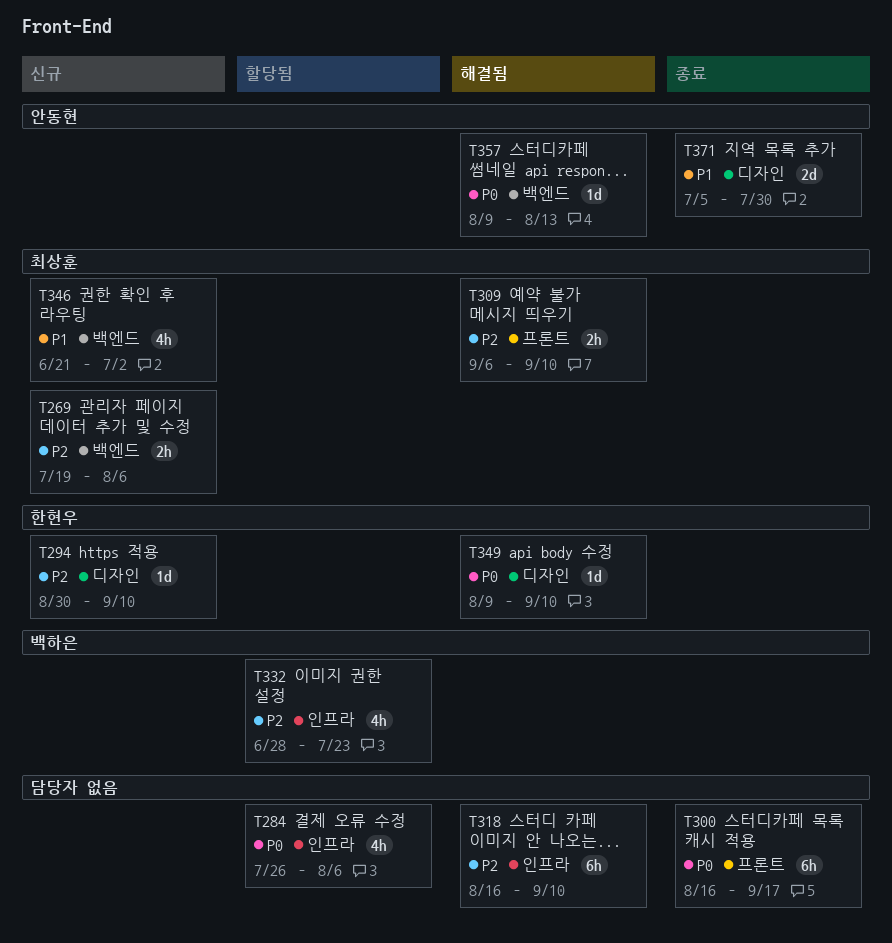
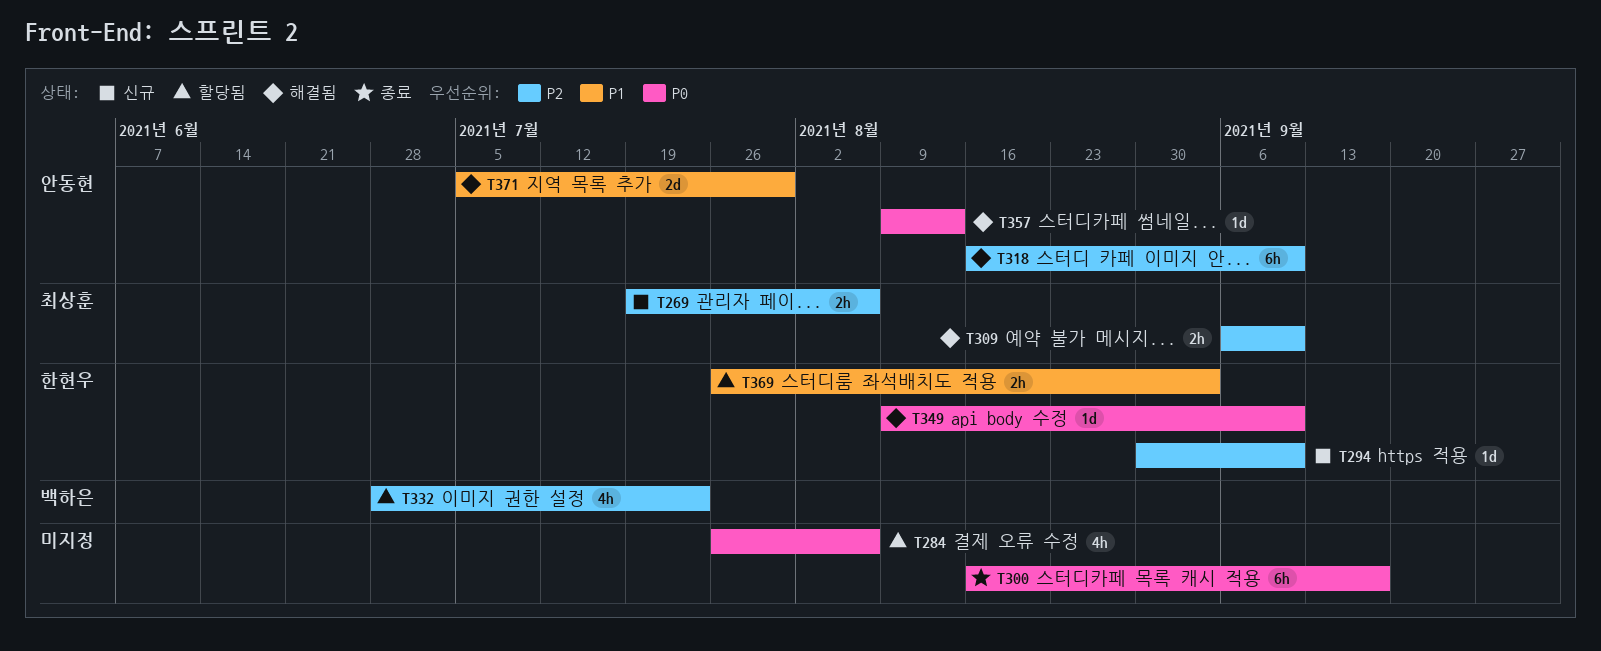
T318, owner: none -> 안동현
T346: present -> none
T369: none -> present
T371, status: 종료 -> 해결됨

